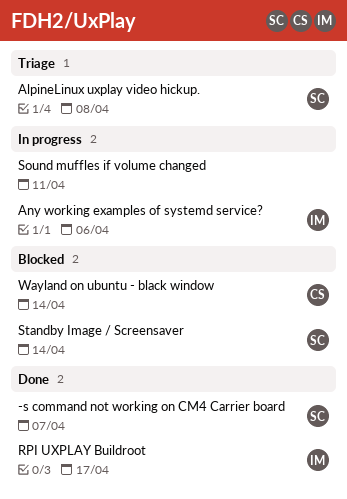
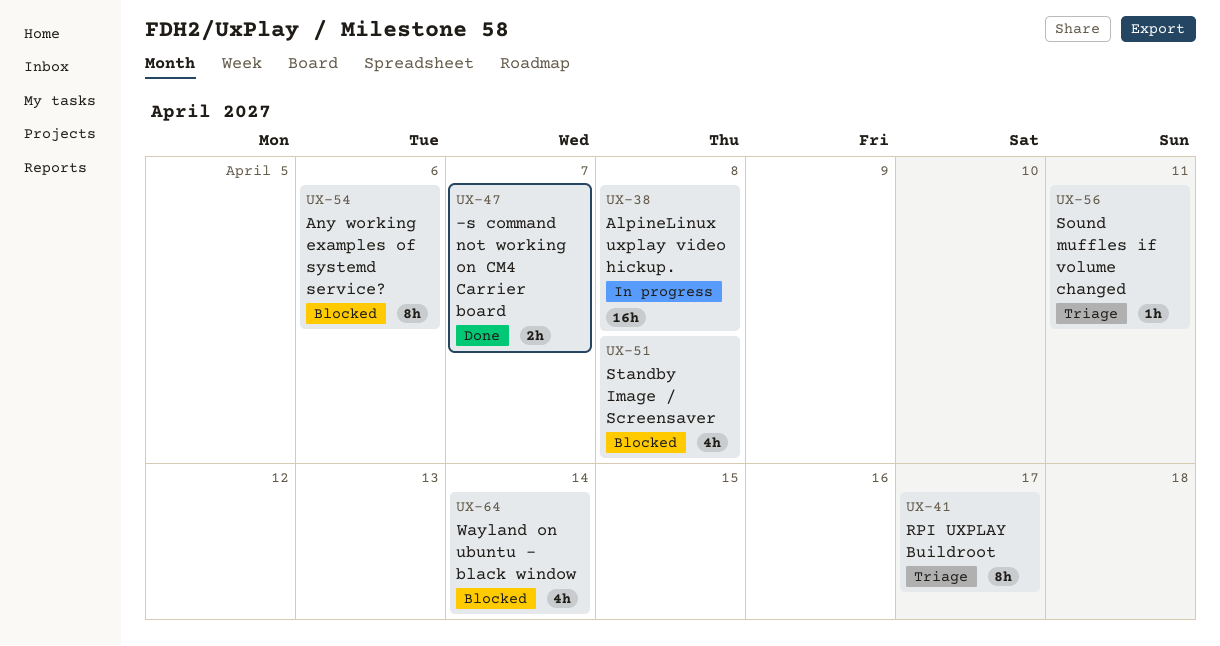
AlpineLinux uxplay video hickup., status: Triage -> In progress
Any working examples of systemd service?, status: In progress -> Blocked
RPI UXPLAY Buildroot, status: Done -> Triage
Sound muffles if volume changed, status: In progress -> Triage
Standby Image / Screensaver, due: Apr 14 -> Apr 8

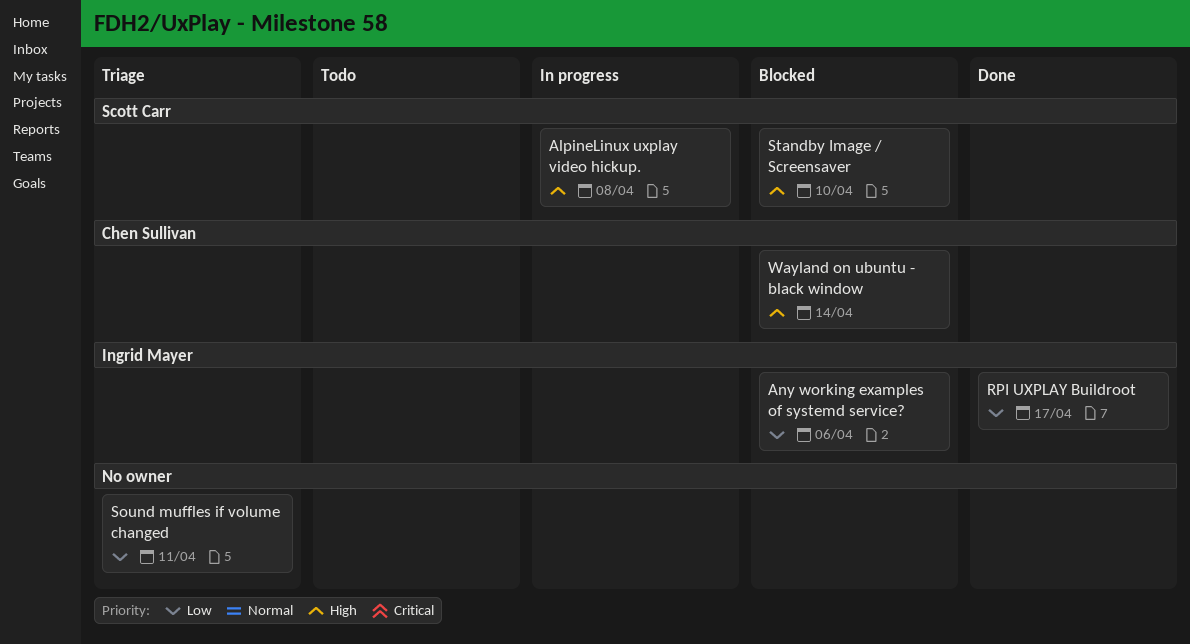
-s command not working on CM4 Carrier board: present -> none
RPI UXPLAY Buildroot, status: Triage -> Done
Standby Image / Screensaver, due: Apr 8 -> Apr 10

